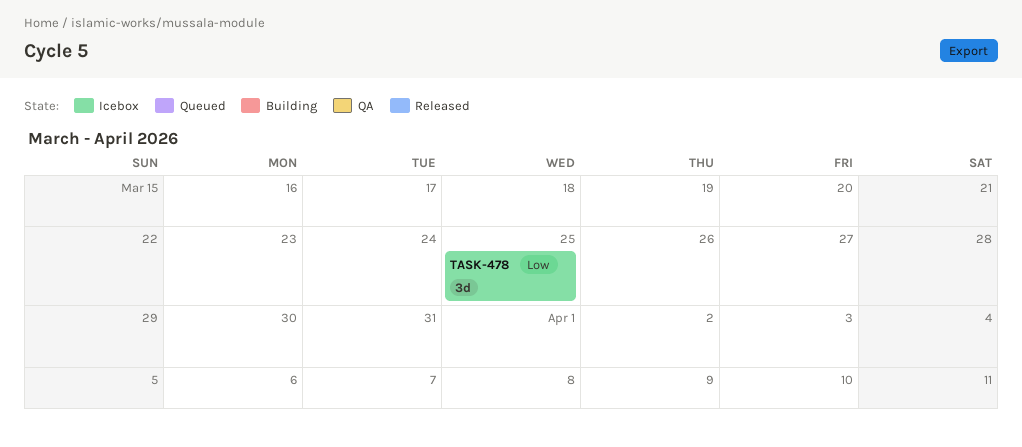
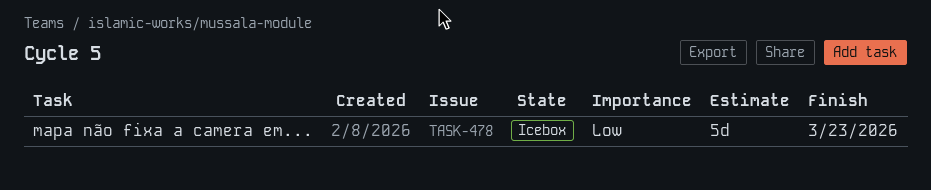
TASK-478, estimate: 3d -> 5d
TASK-478, due: Mar 25 -> Mar 23

